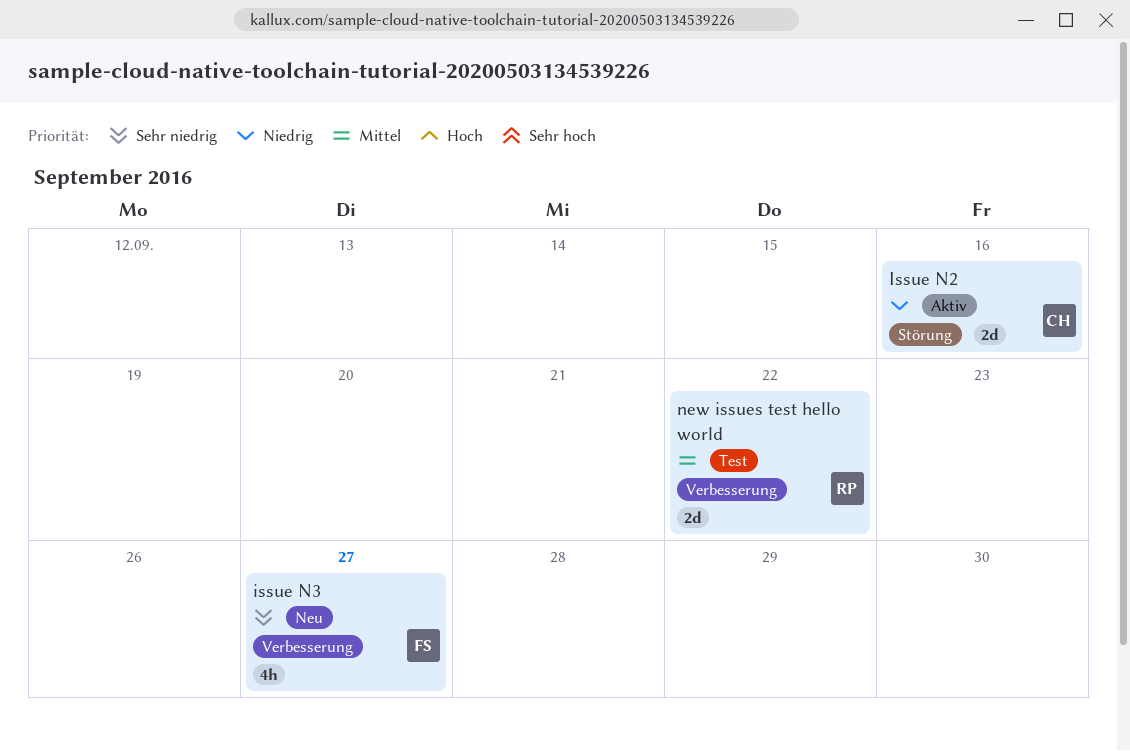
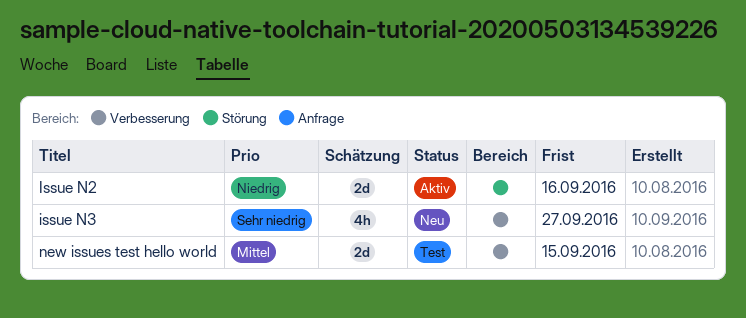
new issues test hello world, due: Sep 22 -> Sep 15

